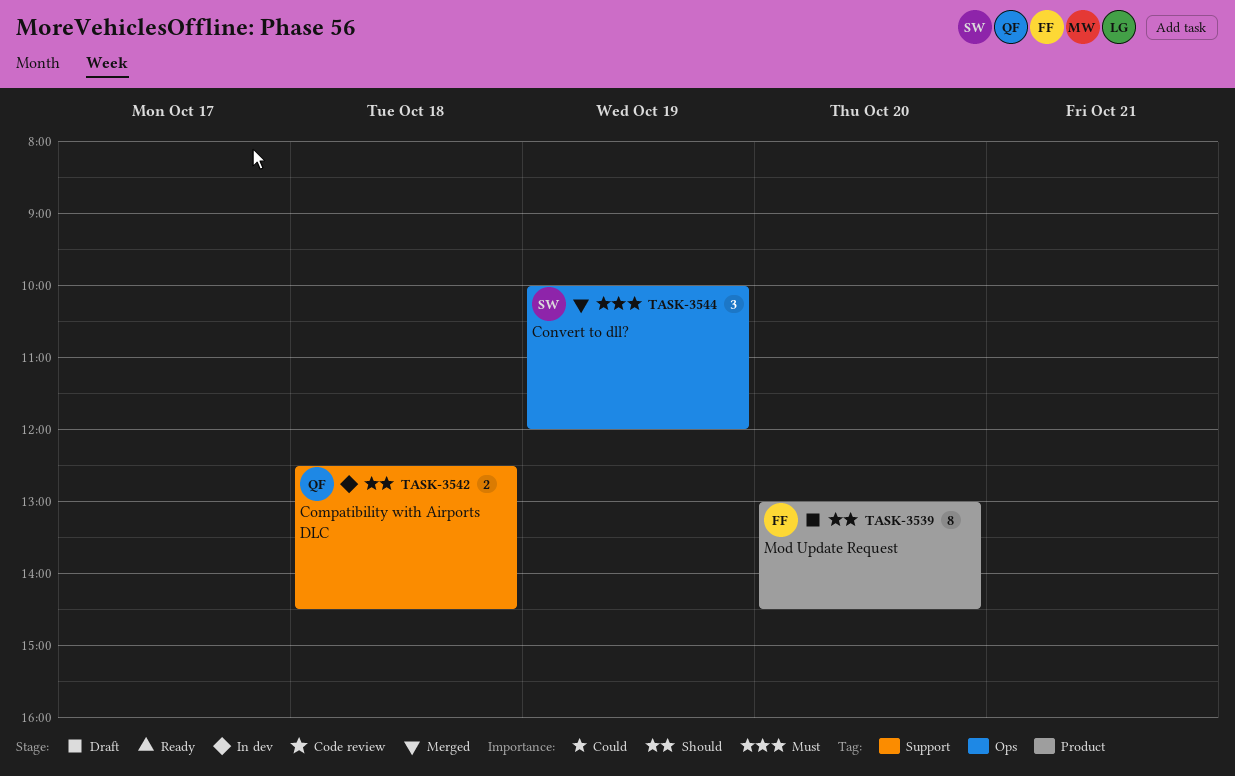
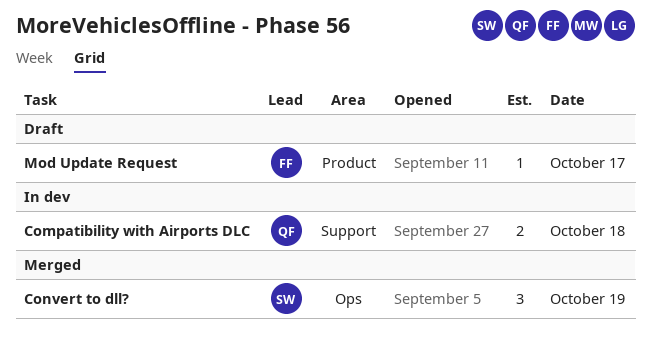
Mod Update Request, estimate: 8 -> 1
Mod Update Request, day: Oct 20 -> Oct 17

